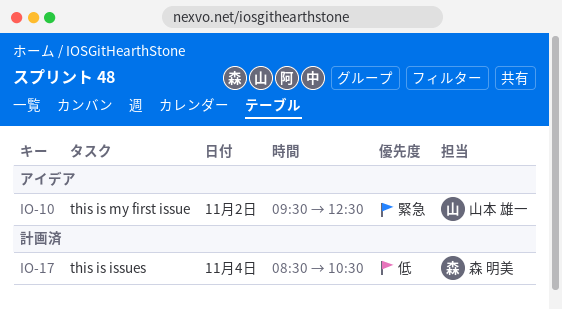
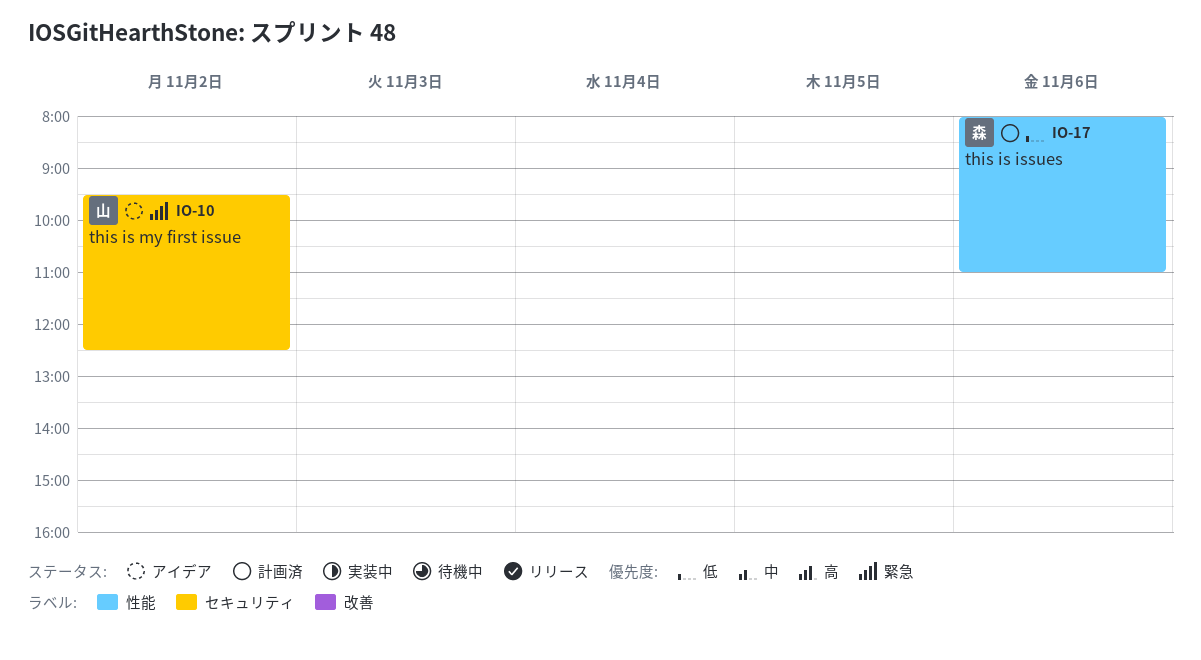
IO-17, day: Nov 4 -> Nov 6
IO-17, begins: 08:30 -> 08:00
IO-17, ends: 10:30 -> 11:00

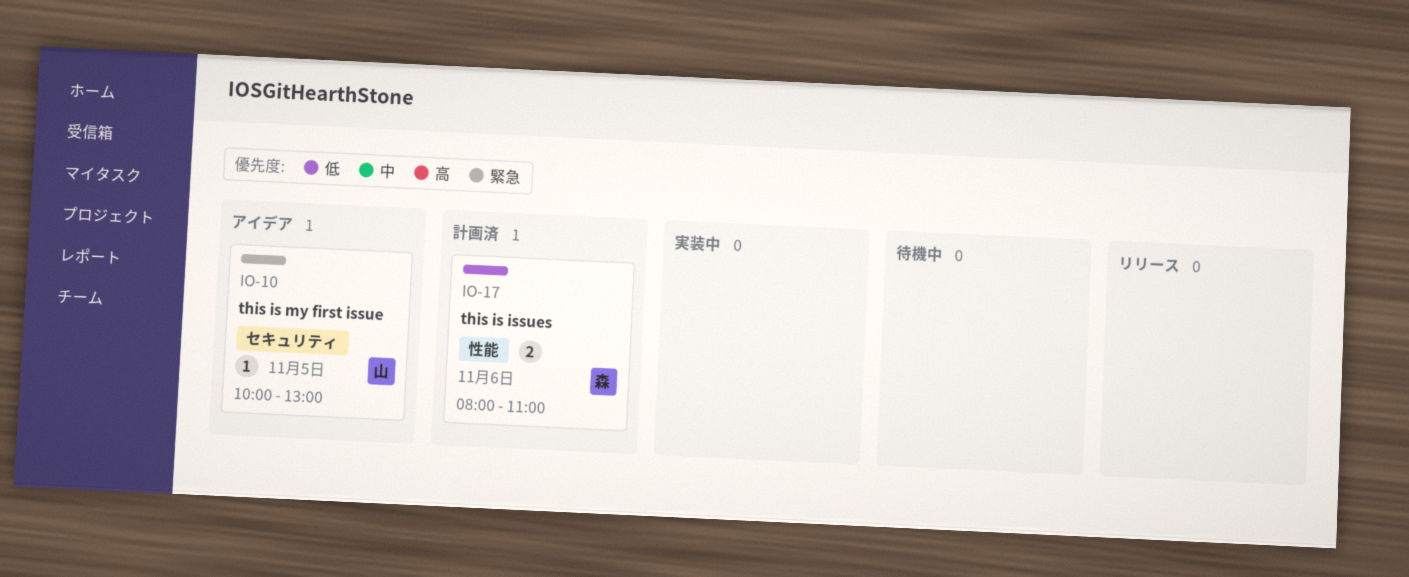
IO-10, day: Nov 2 -> Nov 5
IO-10, begins: 09:30 -> 10:00
IO-10, ends: 12:30 -> 13:00

